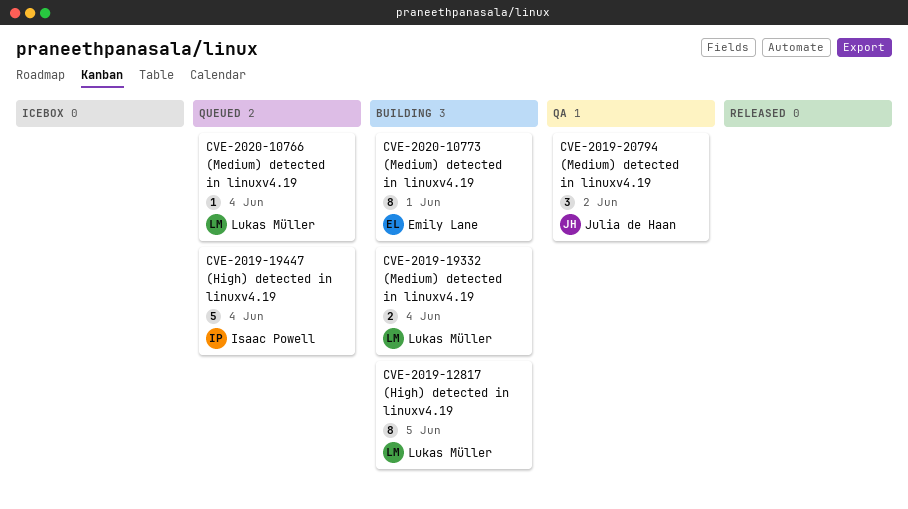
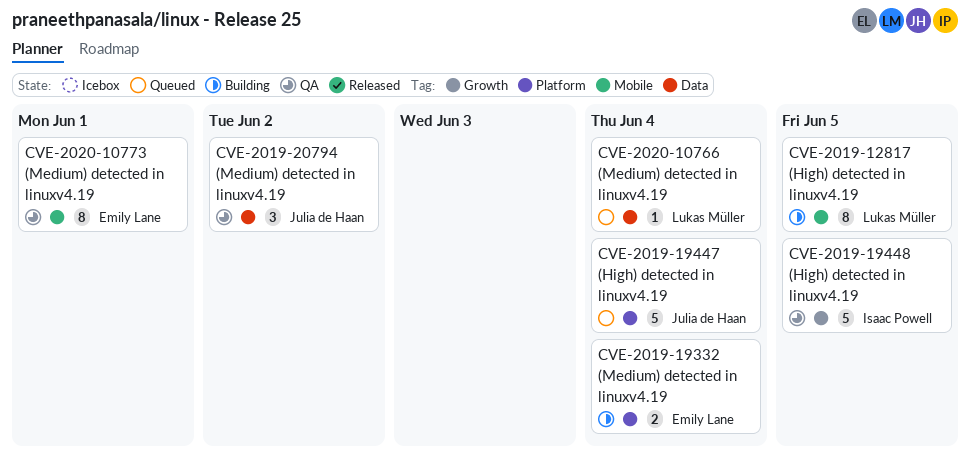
CVE-2019-19332 (Medium) detected in linuxv4.19, owner: Lukas Müller -> Emily Lane
CVE-2019-19447 (High) detected in linuxv4.19, owner: Isaac Powell -> Julia de Haan
CVE-2019-19448 (High) detected in linuxv4.19: none -> present
CVE-2020-10773 (Medium) detected in linuxv4.19, status: Building -> QA

